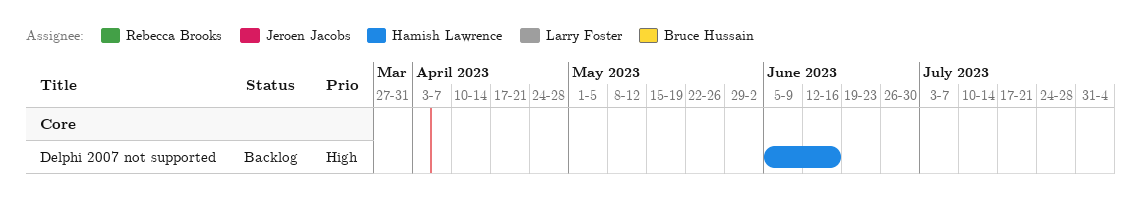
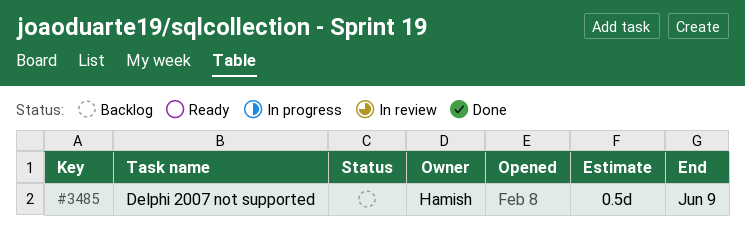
Delphi 2007 not supported, due: Jun 16 -> Jun 9

